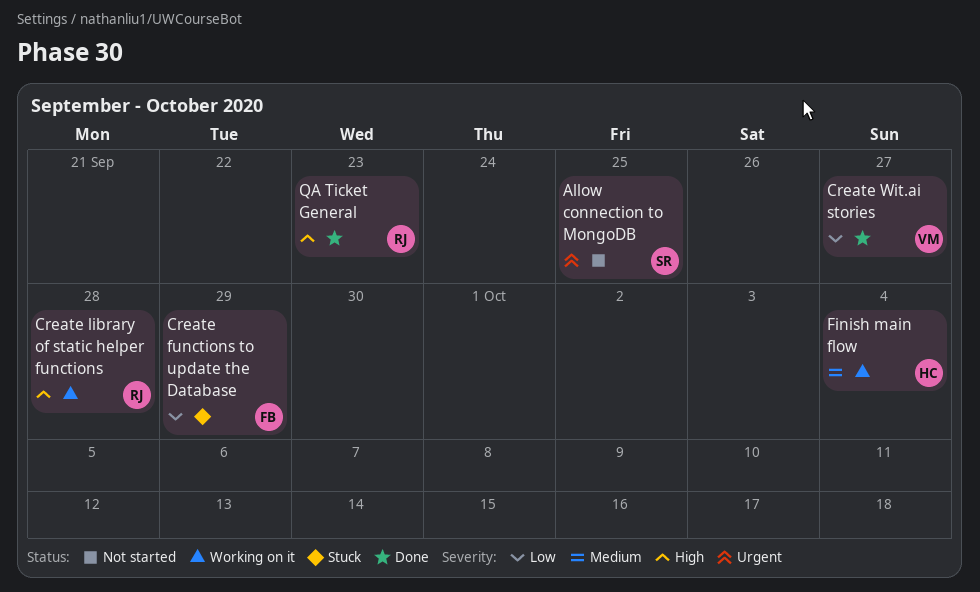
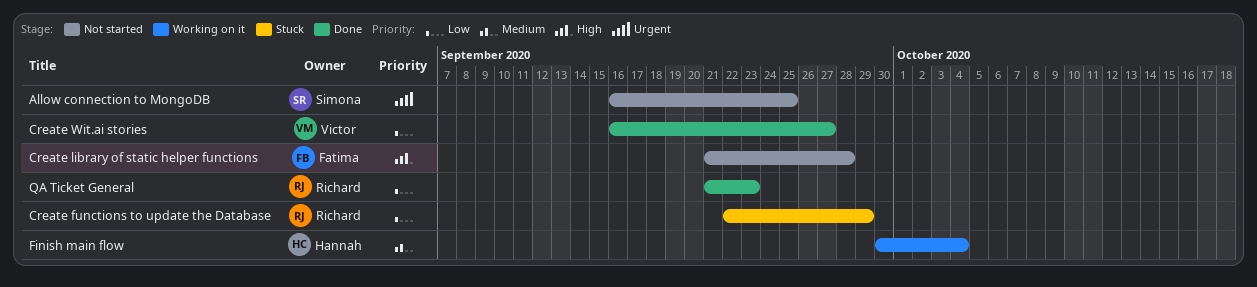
Create functions to update the Database, owner: Fatima -> Richard
Create library of static helper functions, status: Working on it -> Not started
Create library of static helper functions, owner: Richard -> Fatima
QA Ticket General, priority: High -> Low

